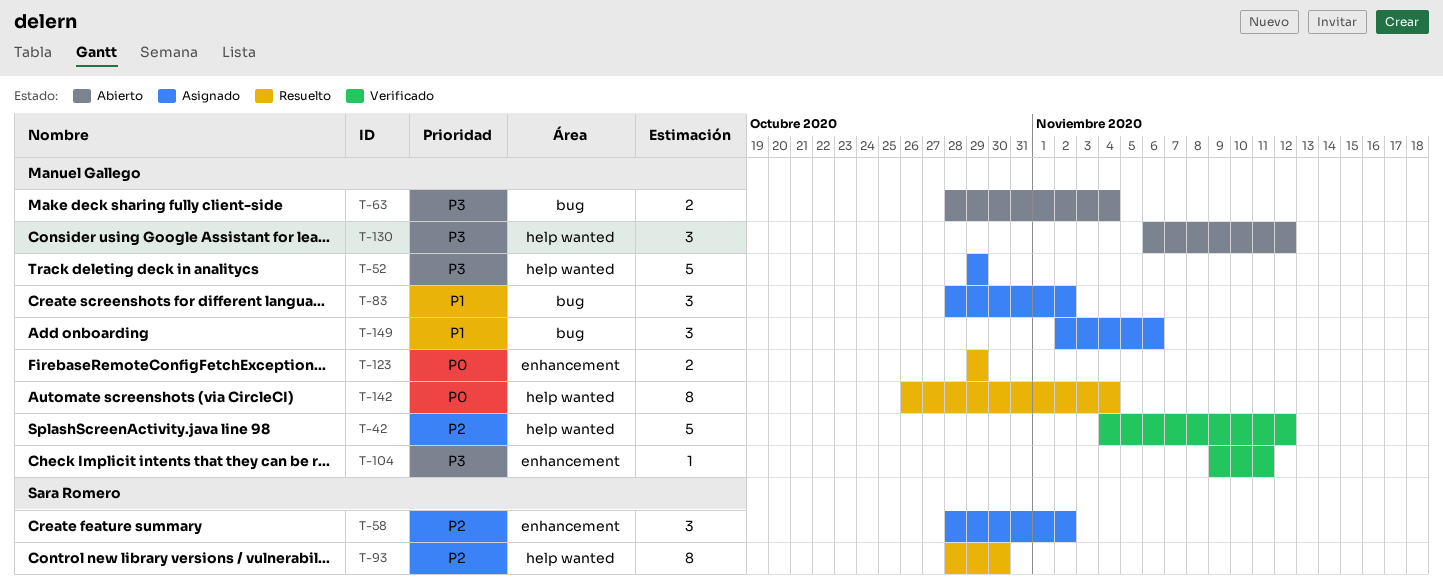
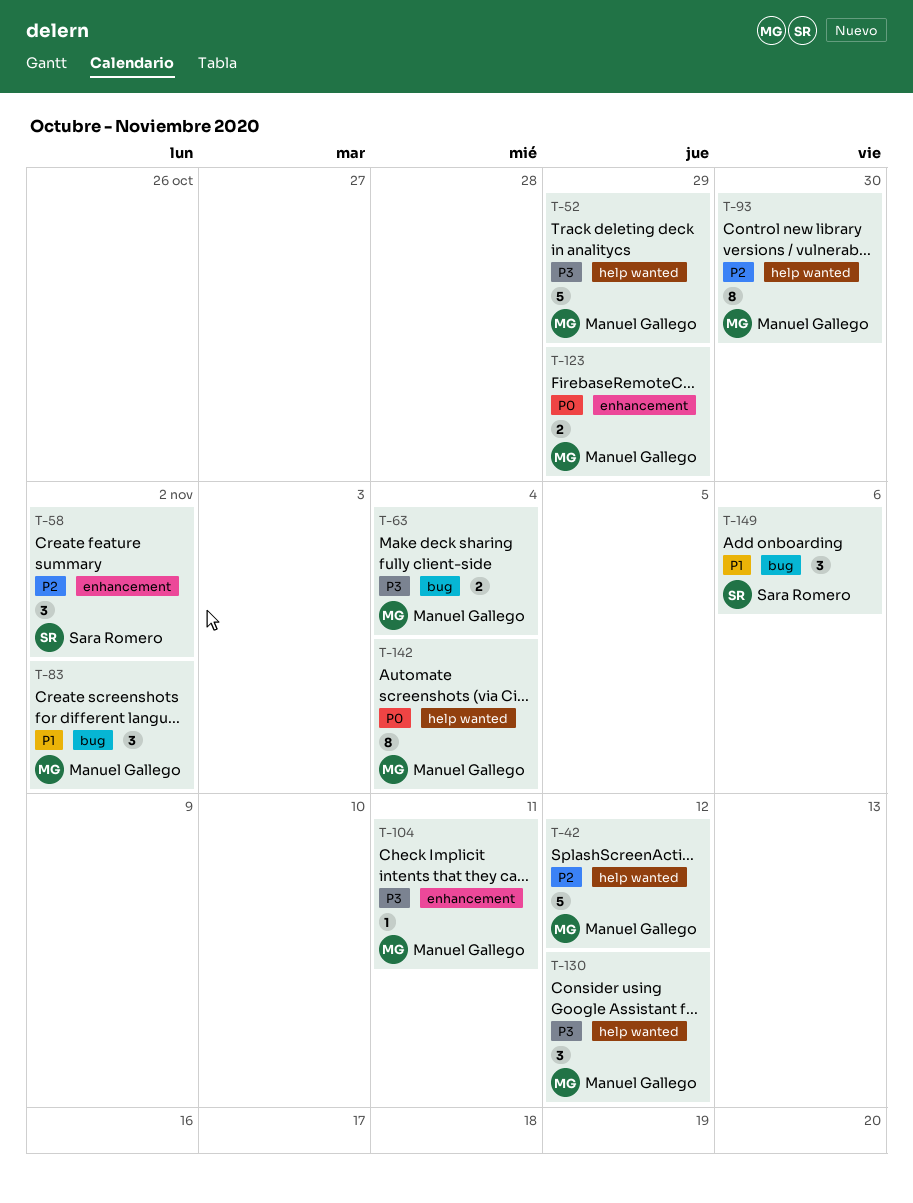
T-93, owner: Sara Romero -> Manuel Gallego
T-149, owner: Manuel Gallego -> Sara Romero

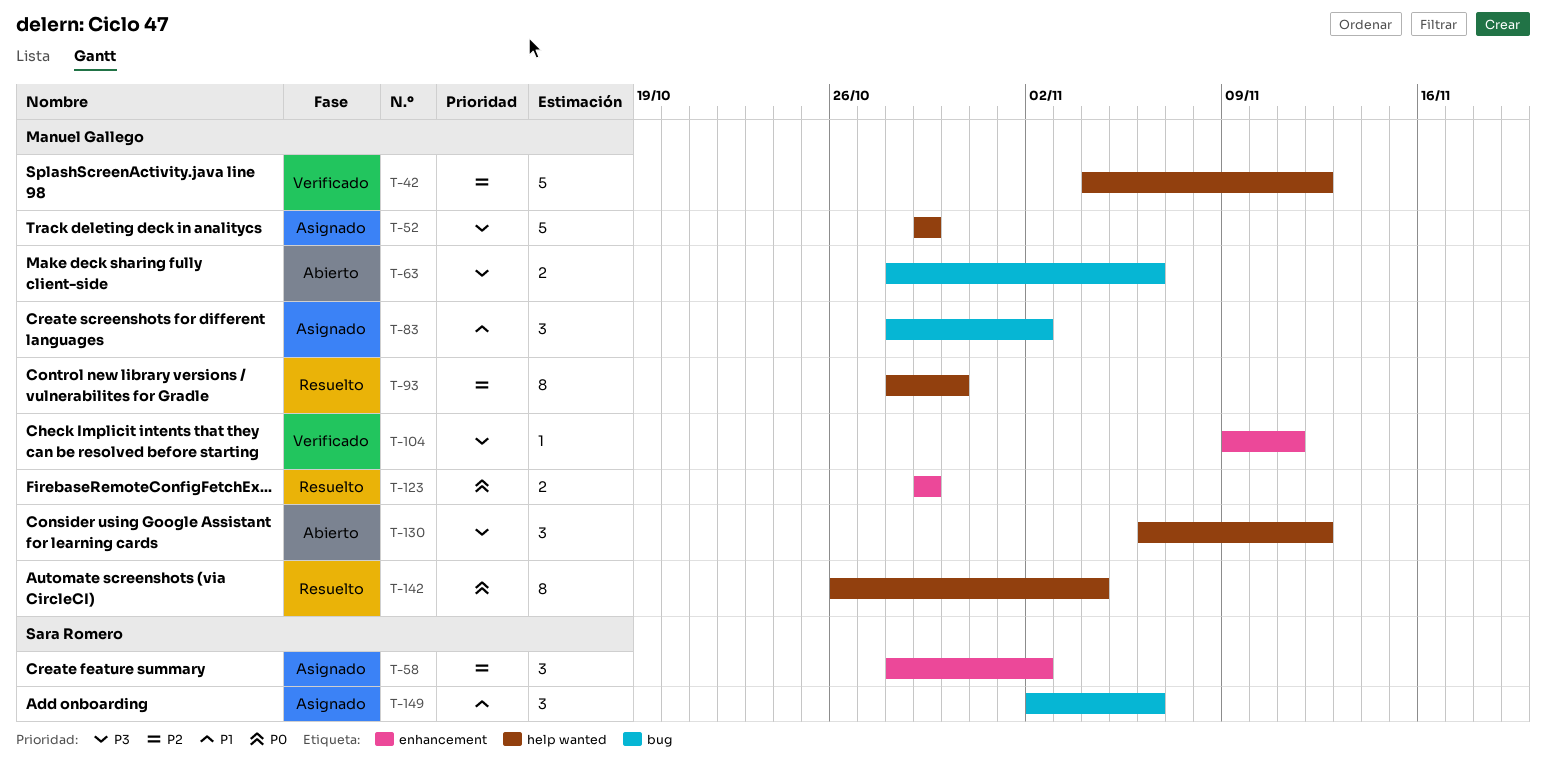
T-63, due: Nov 4 -> Nov 6

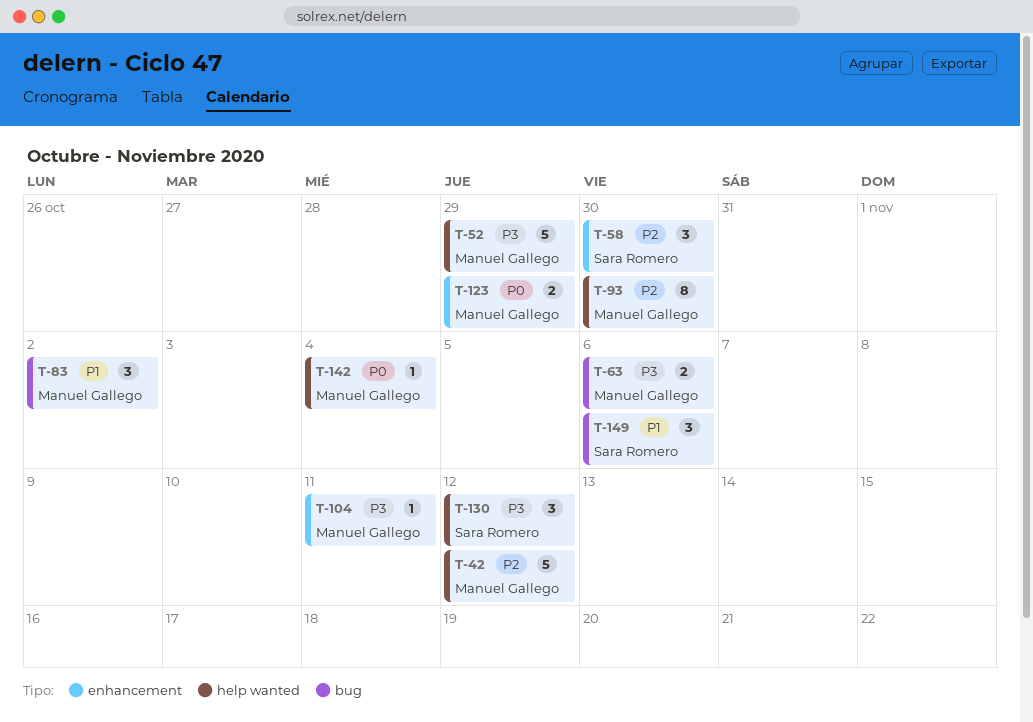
T-58, due: Nov 2 -> Oct 30
T-130, owner: Manuel Gallego -> Sara Romero
T-142, estimate: 8 -> 1

